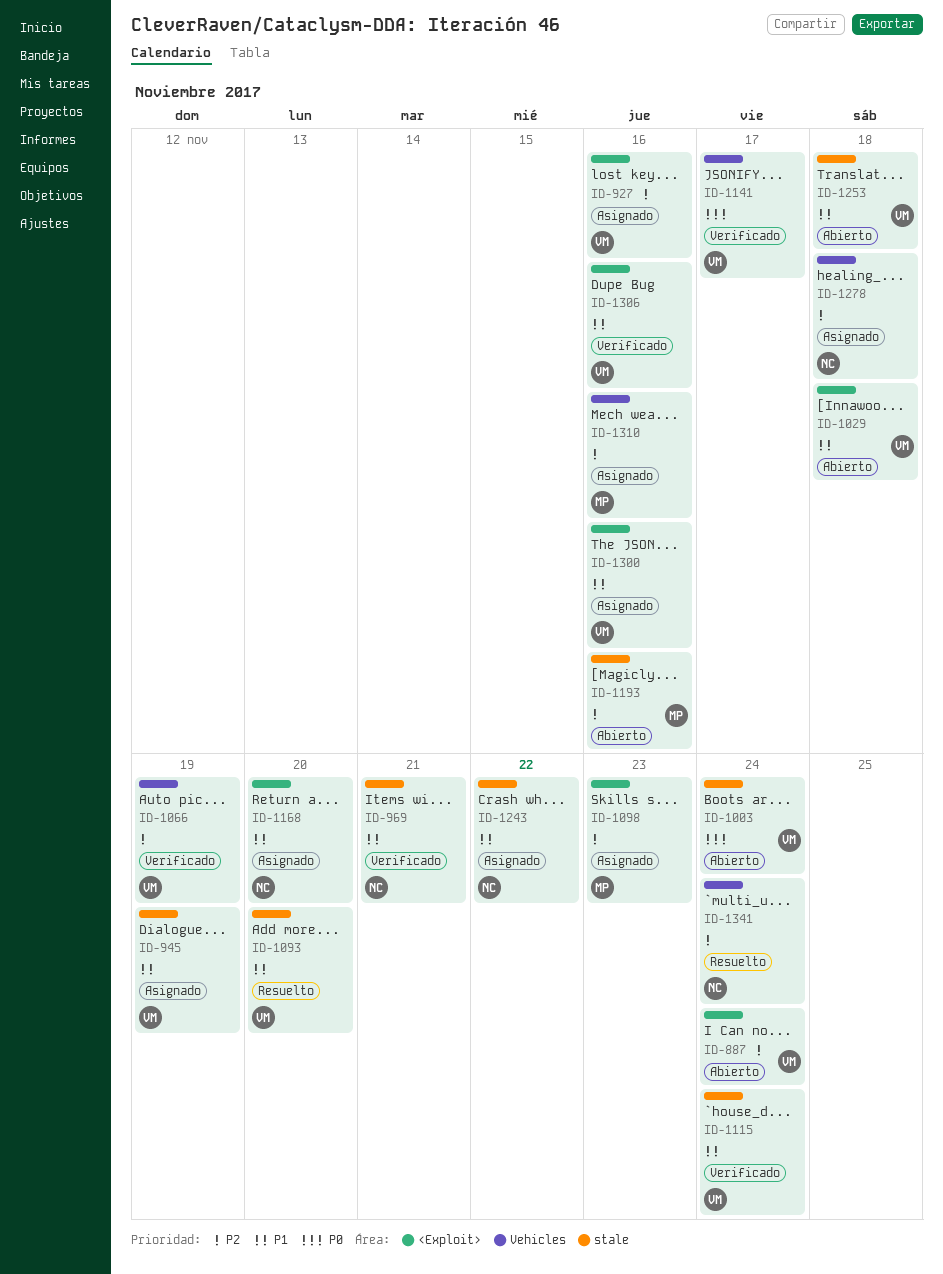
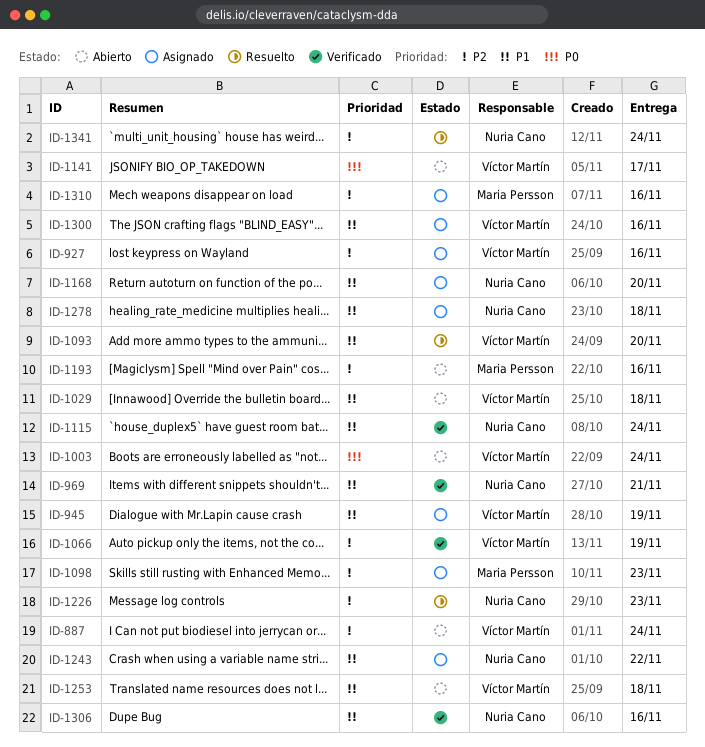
ID-1115, owner: Víctor Martín -> Nuria Cano
ID-1141, status: Verificado -> Abierto
ID-1226: none -> present
ID-1278, priority: P2 -> P1
ID-1306, owner: Víctor Martín -> Nuria Cano

